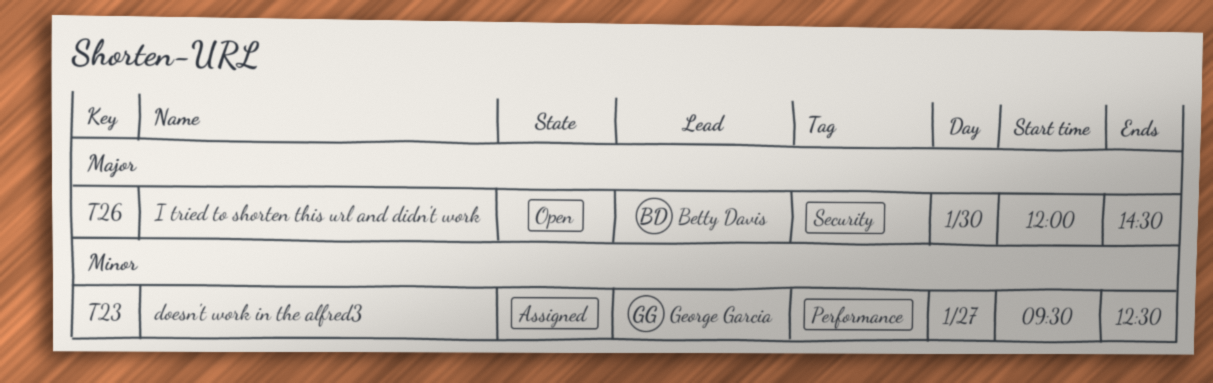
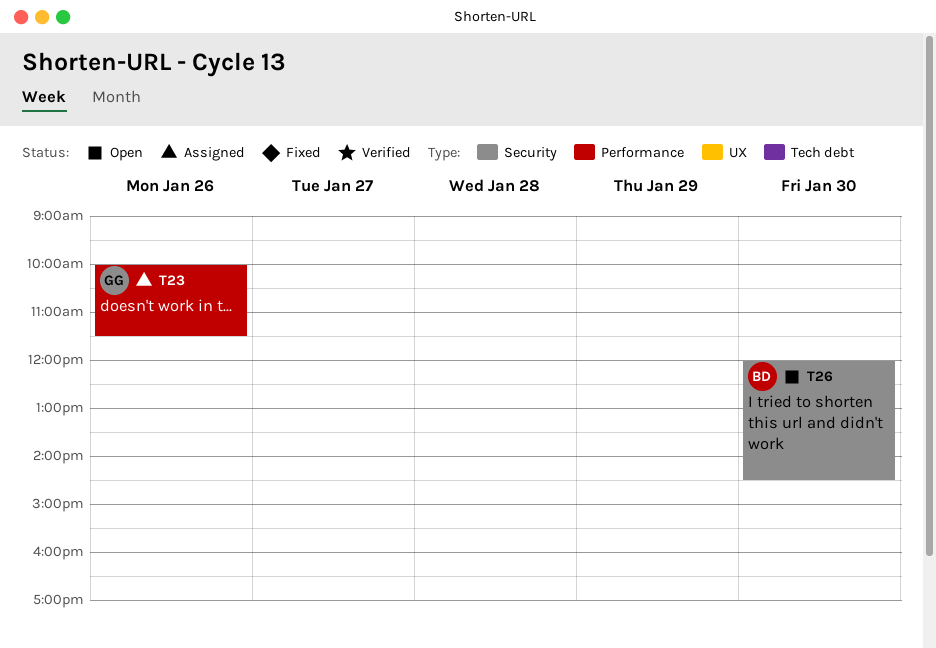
T23, day: Jan 27 -> Jan 26
T23, begins: 09:30 -> 10:00
T23, ends: 12:30 -> 11:30

